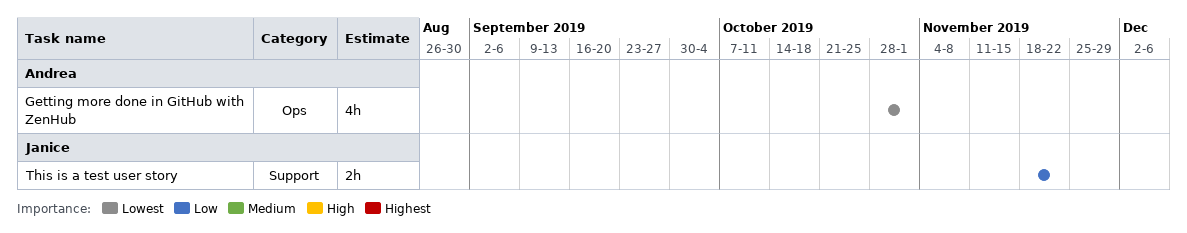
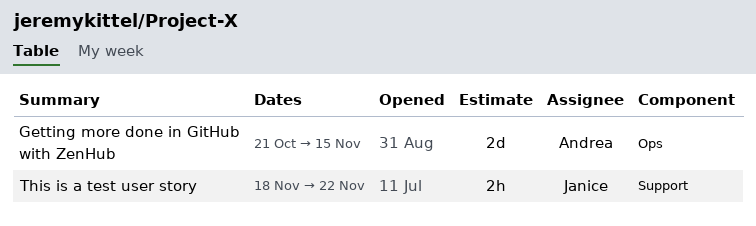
Getting more done in GitHub with ZenHub, estimate: 4h -> 2d
Getting more done in GitHub with ZenHub, start: Oct 28 -> Oct 21
Getting more done in GitHub with ZenHub, due: Nov 1 -> Nov 15

